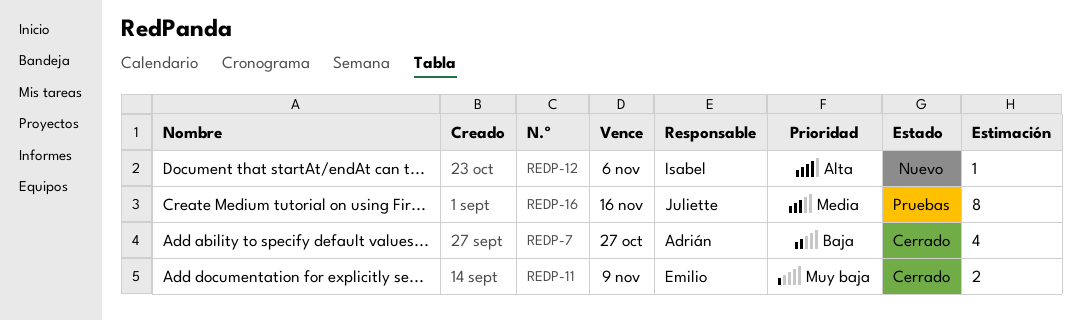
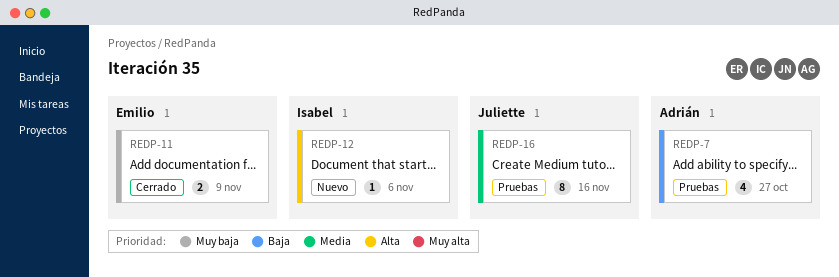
REDP-7, status: Cerrado -> Pruebas

